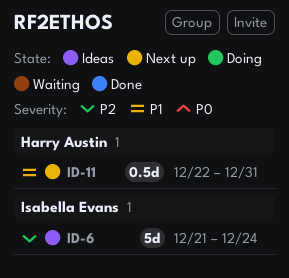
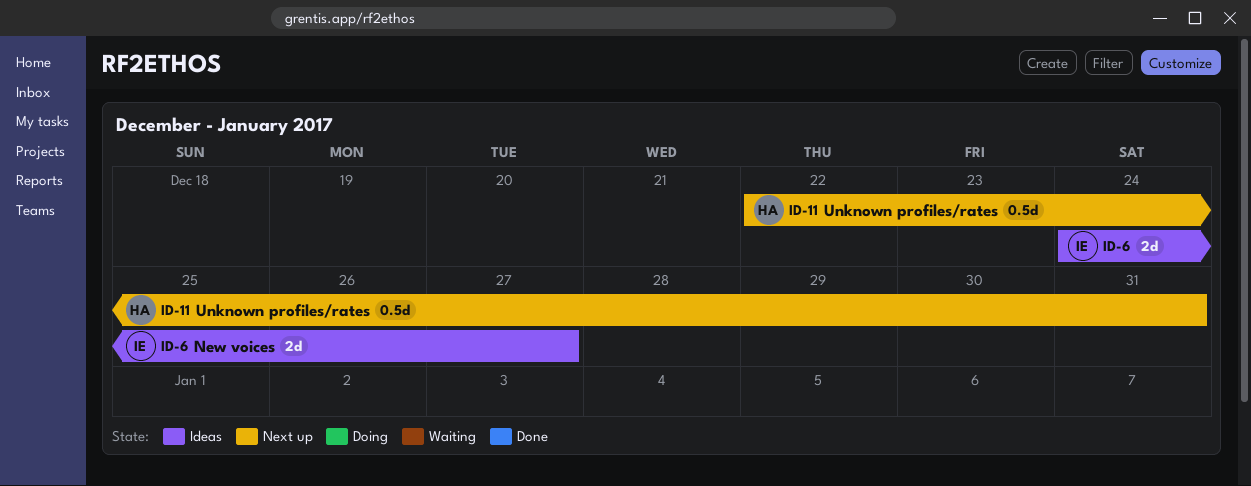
ID-6, estimate: 5d -> 2d
ID-6, start: Dec 21 -> Dec 24
ID-6, due: Dec 24 -> Dec 27

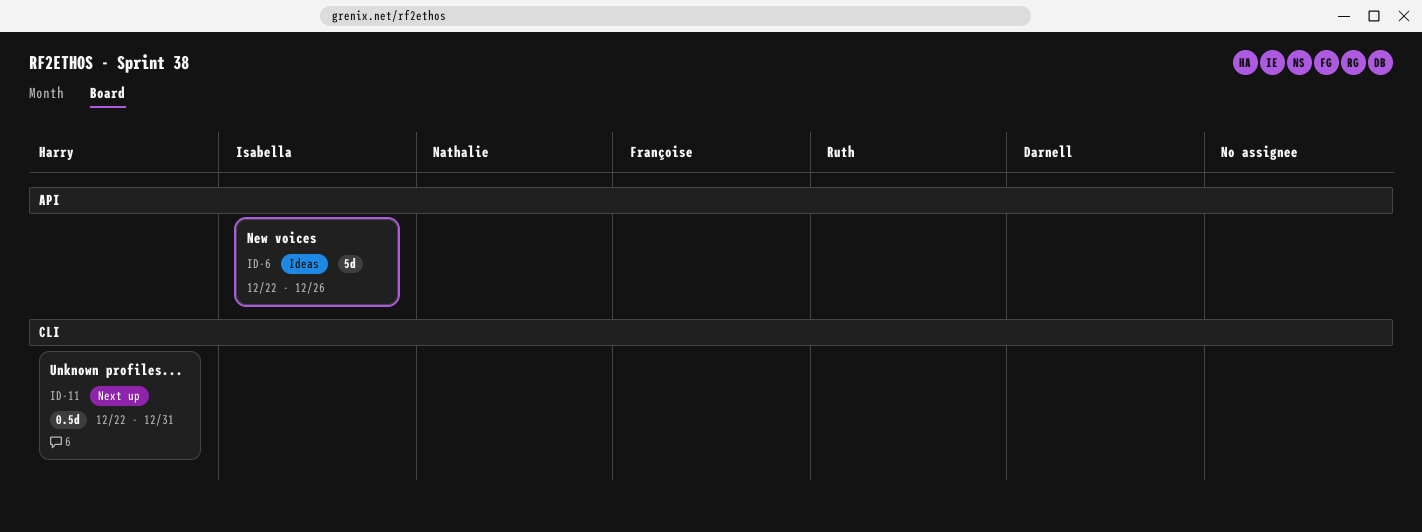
ID-6, estimate: 2d -> 5d
ID-6, start: Dec 24 -> Dec 22
ID-6, due: Dec 27 -> Dec 26

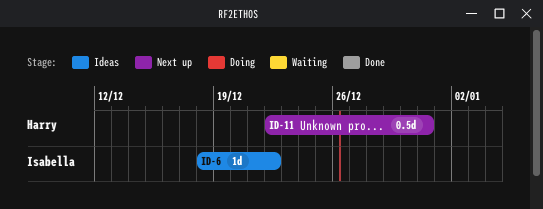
ID-6, estimate: 5d -> 1d
ID-6, start: Dec 22 -> Dec 18
ID-6, due: Dec 26 -> Dec 22

